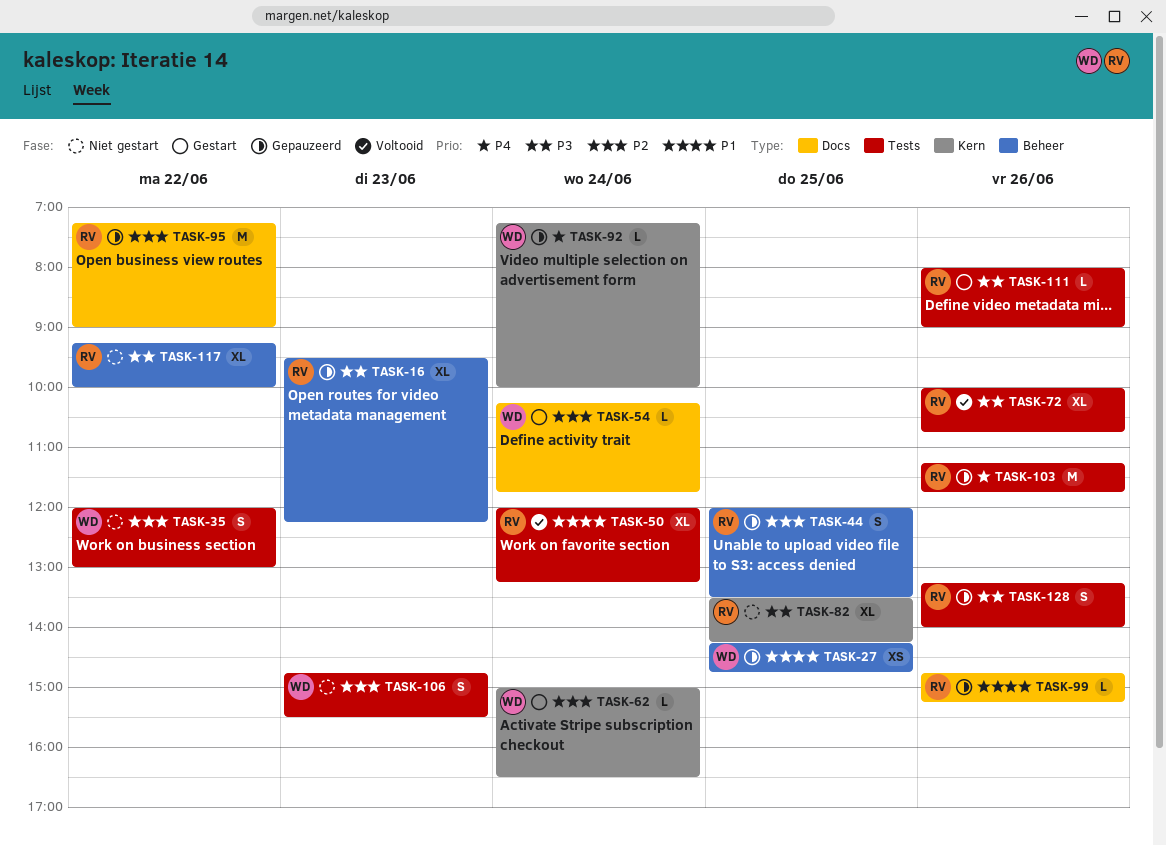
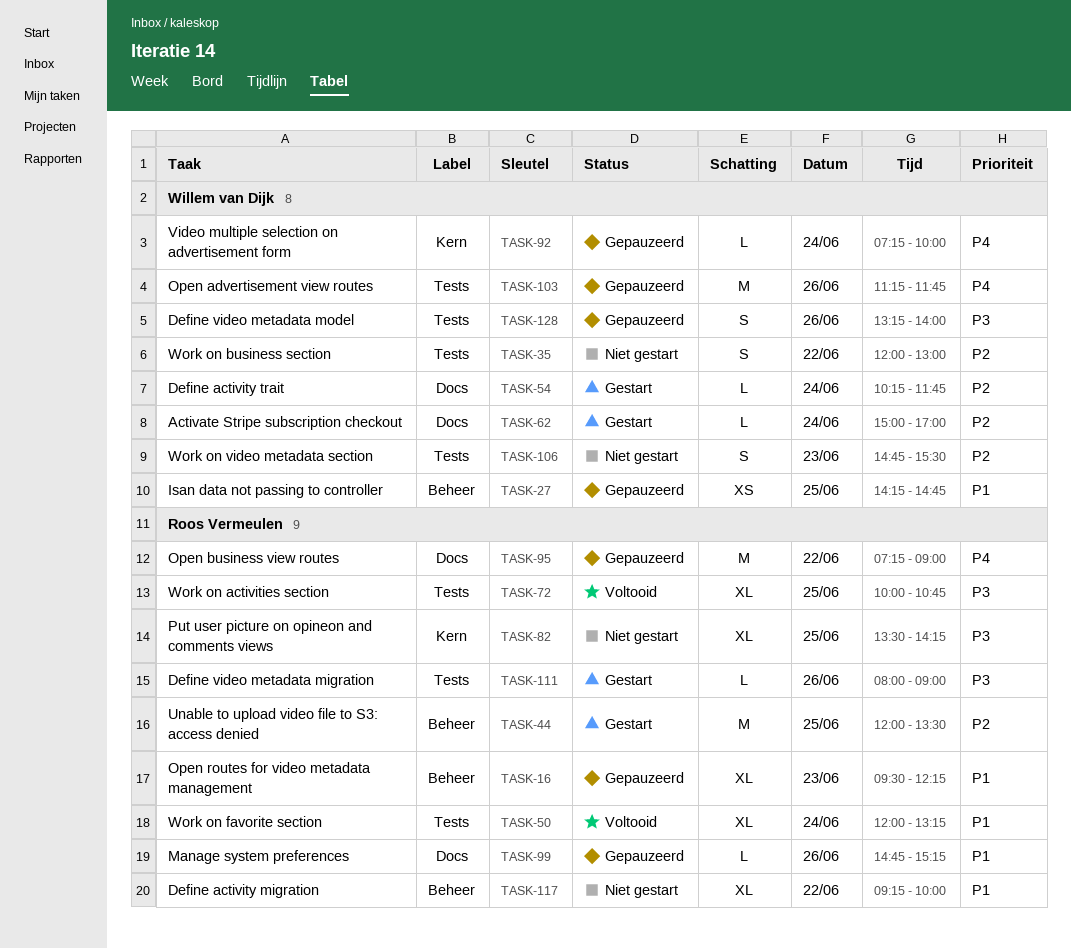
TASK-16, priority: P3 -> P1
TASK-44, status: Gepauzeerd -> Gestart
TASK-44, estimate: S -> M
TASK-62, label: Kern -> Docs
TASK-62, ends: 16:30 -> 17:00
TASK-72, day: Jun 26 -> Jun 25
TASK-95, priority: P2 -> P4
TASK-103, owner: Roos Vermeulen -> Willem van Dijk
TASK-117, priority: P3 -> P1
TASK-128, owner: Roos Vermeulen -> Willem van Dijk

